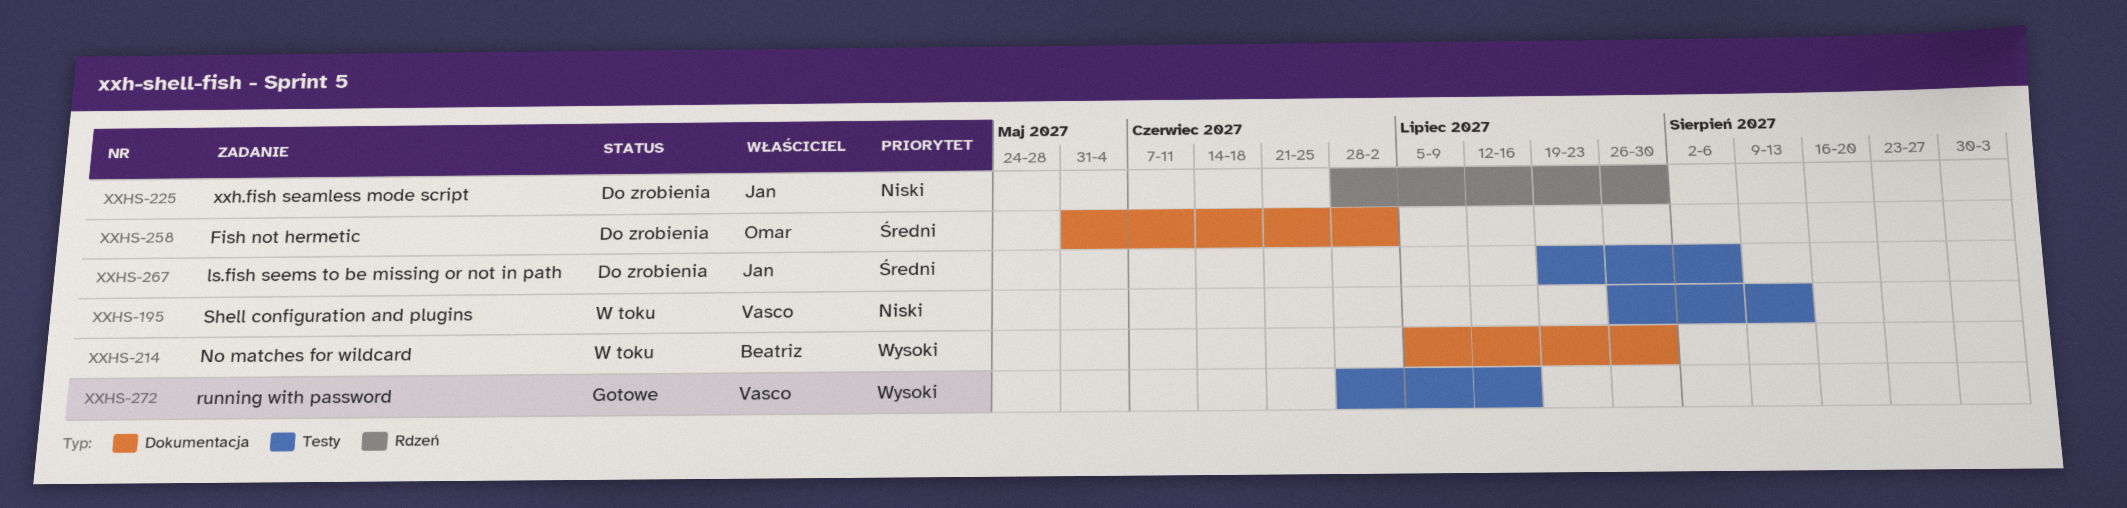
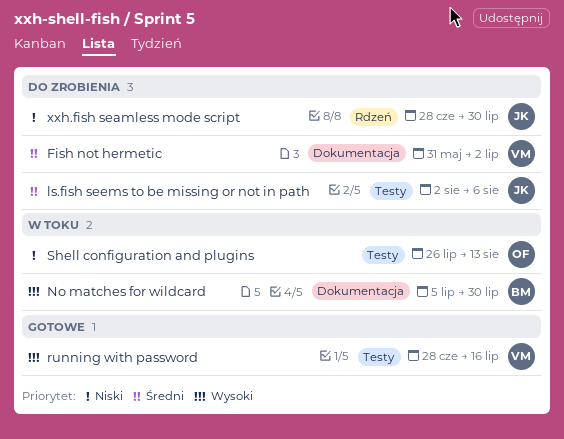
Fish not hermetic, owner: Omar -> Vasco
ls.fish seems to be missing or not in path, start: Jul 19 -> Aug 2
Shell configuration and plugins, owner: Vasco -> Omar

